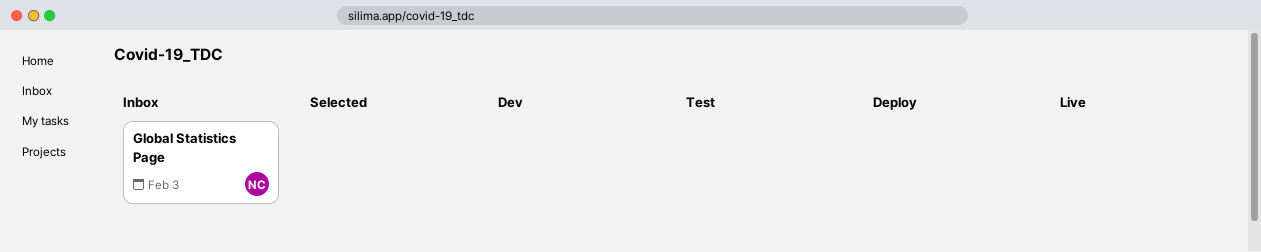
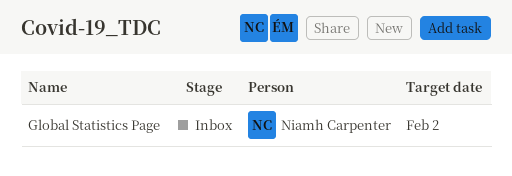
Global Statistics Page, due: Feb 3 -> Feb 2

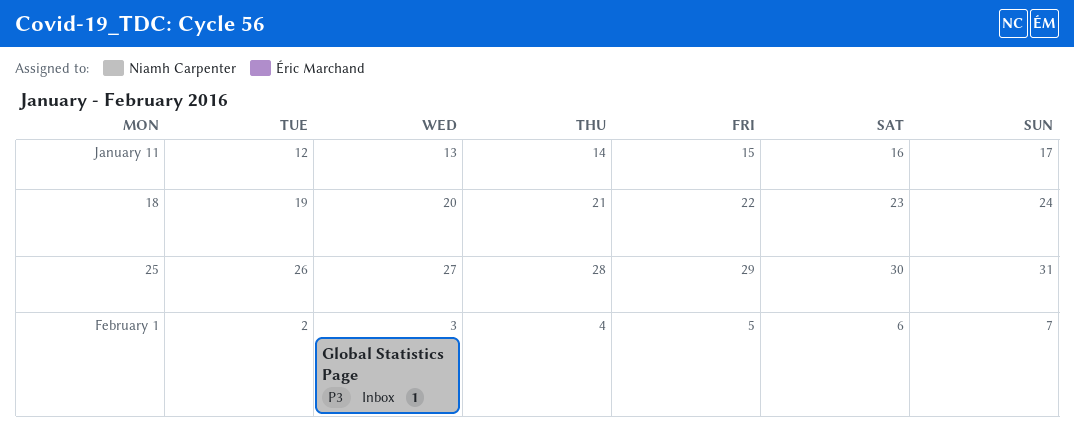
Global Statistics Page, due: Feb 2 -> Feb 3

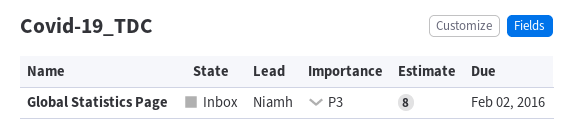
Global Statistics Page, estimate: 1 -> 8
Global Statistics Page, due: Feb 3 -> Feb 2

